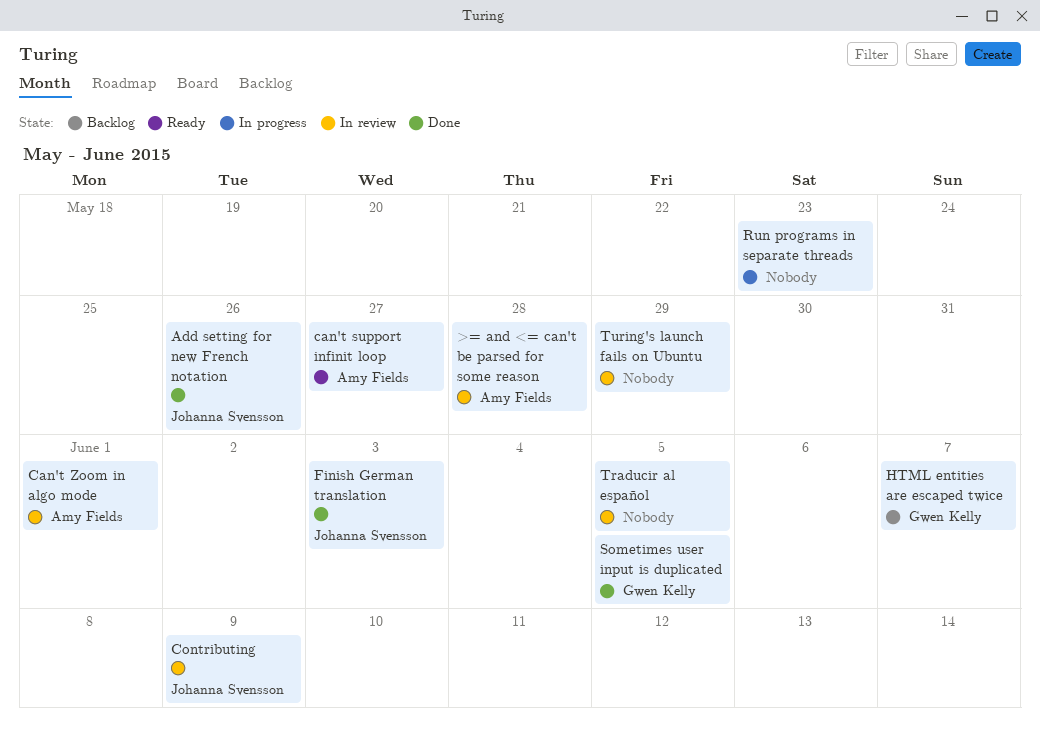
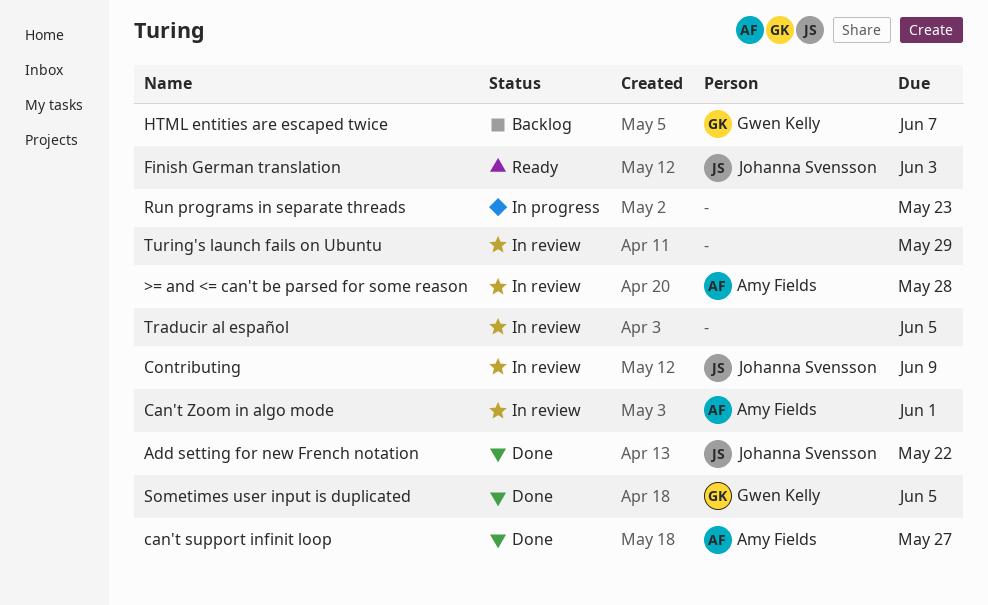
Add setting for new French notation, due: May 26 -> May 22
can't support infinit loop, status: Ready -> Done
Finish German translation, status: Done -> Ready

